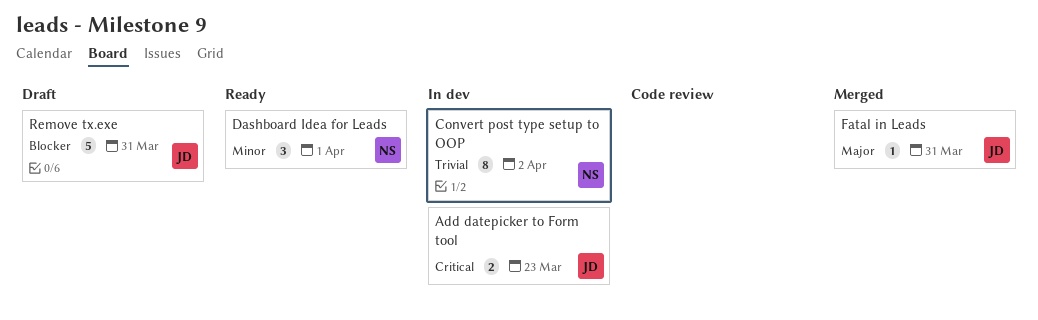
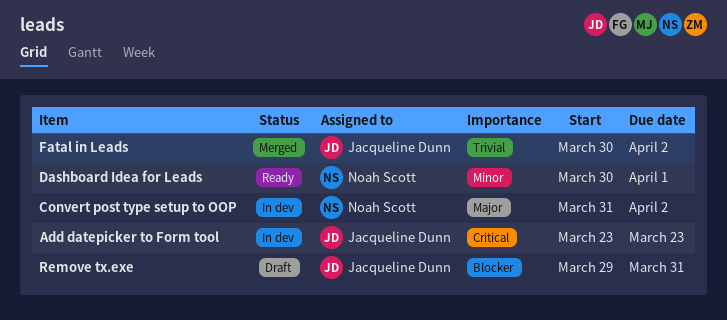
Convert post type setup to OOP, priority: Trivial -> Major
Fatal in Leads, priority: Major -> Trivial
Fatal in Leads, due: Mar 31 -> Apr 2

